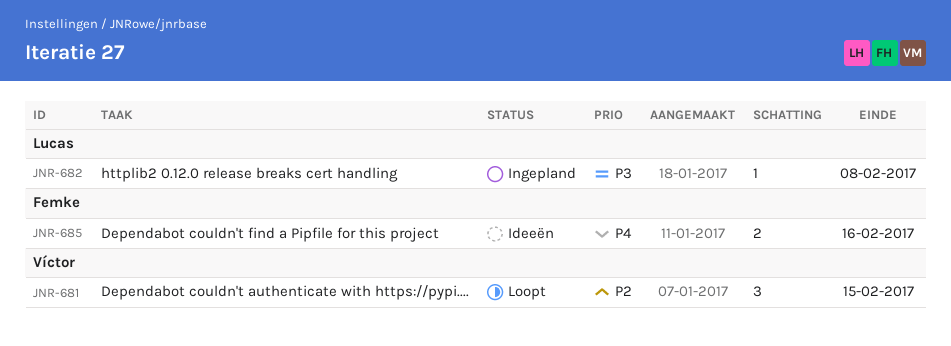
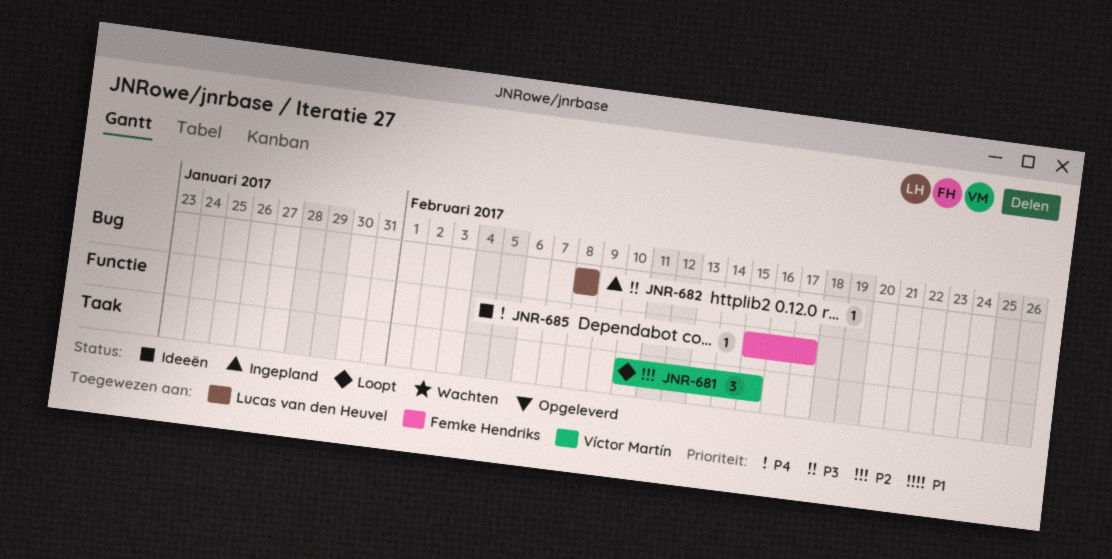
JNR-685, estimate: 2 -> 1
JNR-685, due: Feb 16 -> Feb 17

